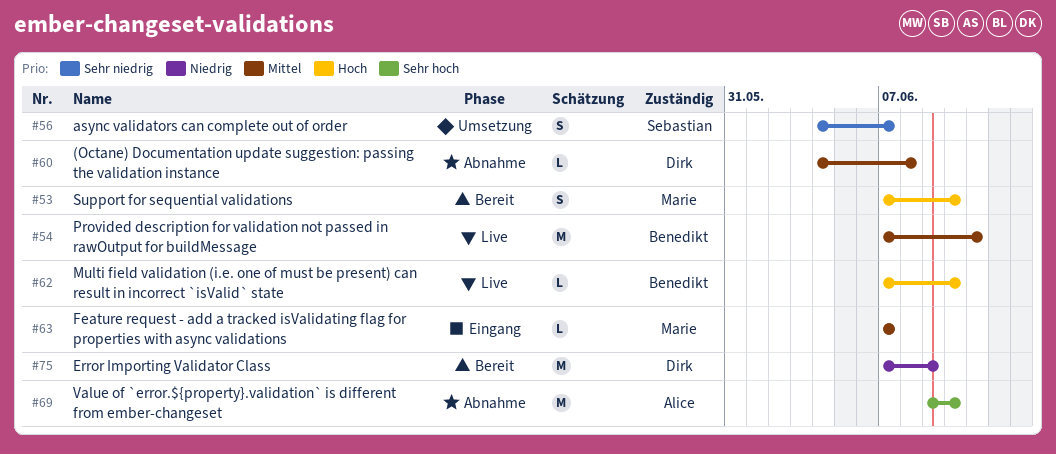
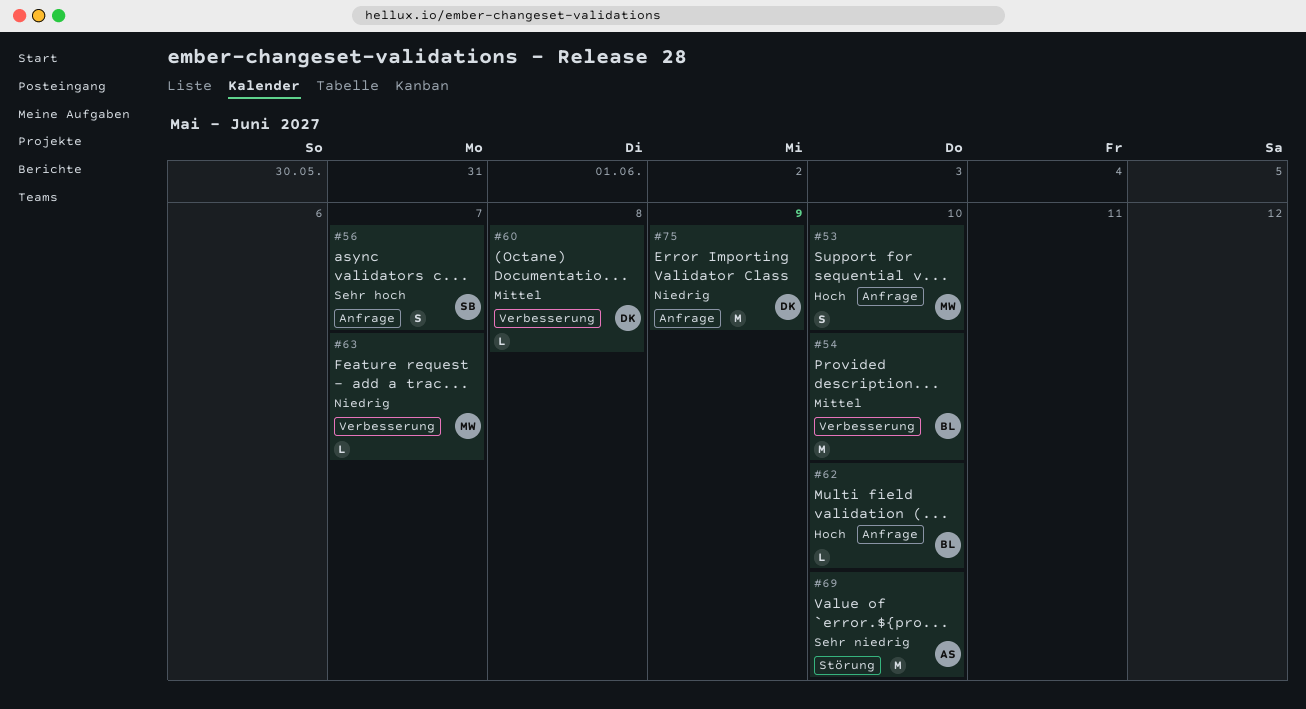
#54, due: Jun 11 -> Jun 10
#56, priority: Sehr niedrig -> Sehr hoch
#63, priority: Mittel -> Niedrig
#69, priority: Sehr hoch -> Sehr niedrig

